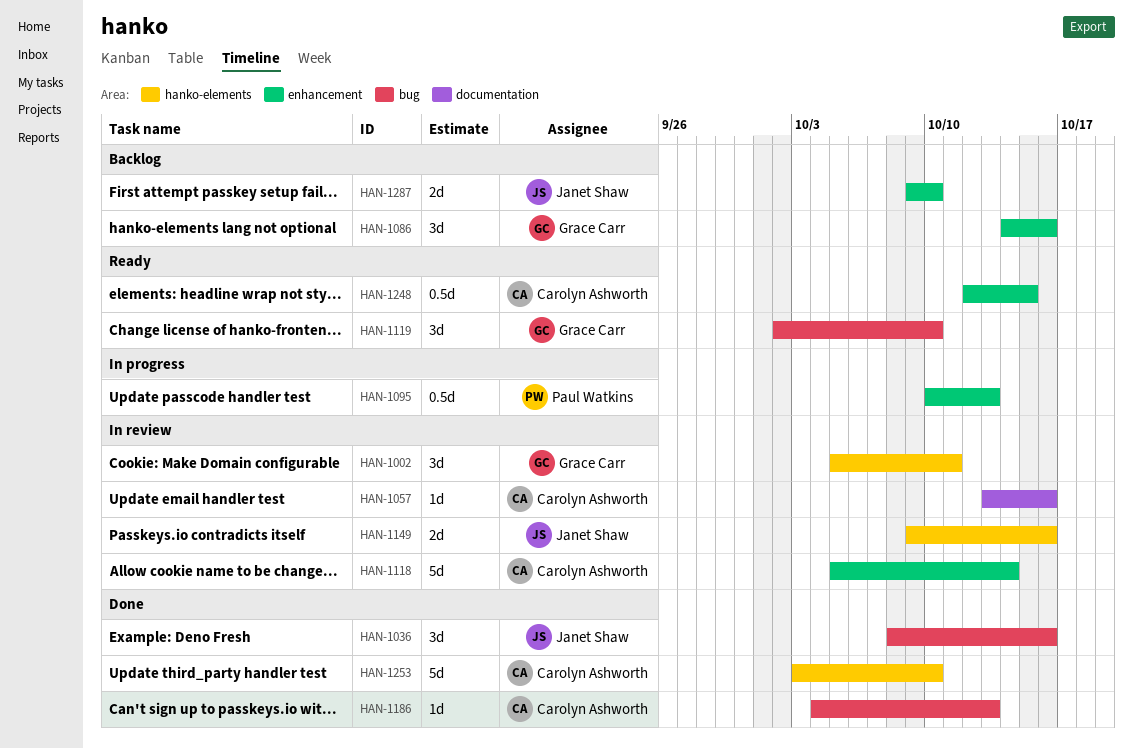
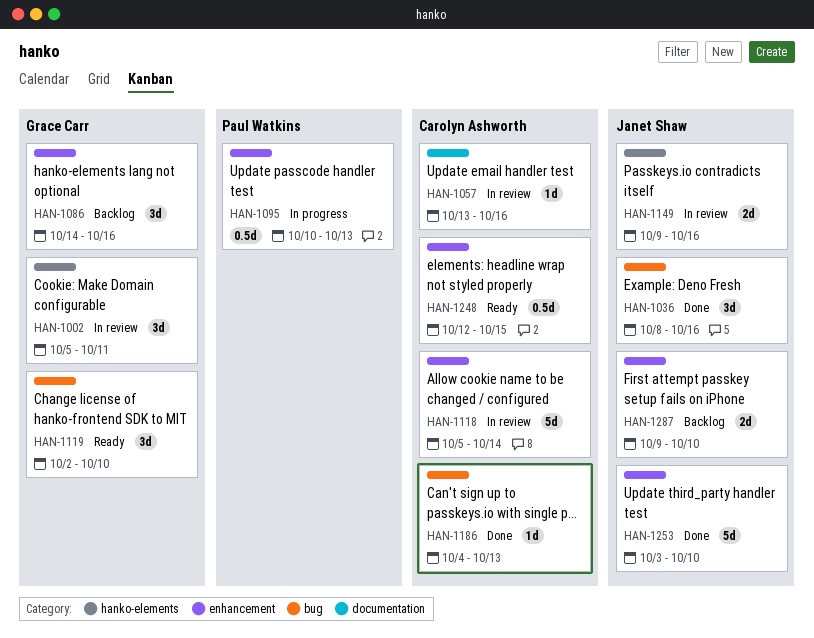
HAN-1253, owner: Carolyn Ashworth -> Janet Shaw
HAN-1253, label: hanko-elements -> enhancement

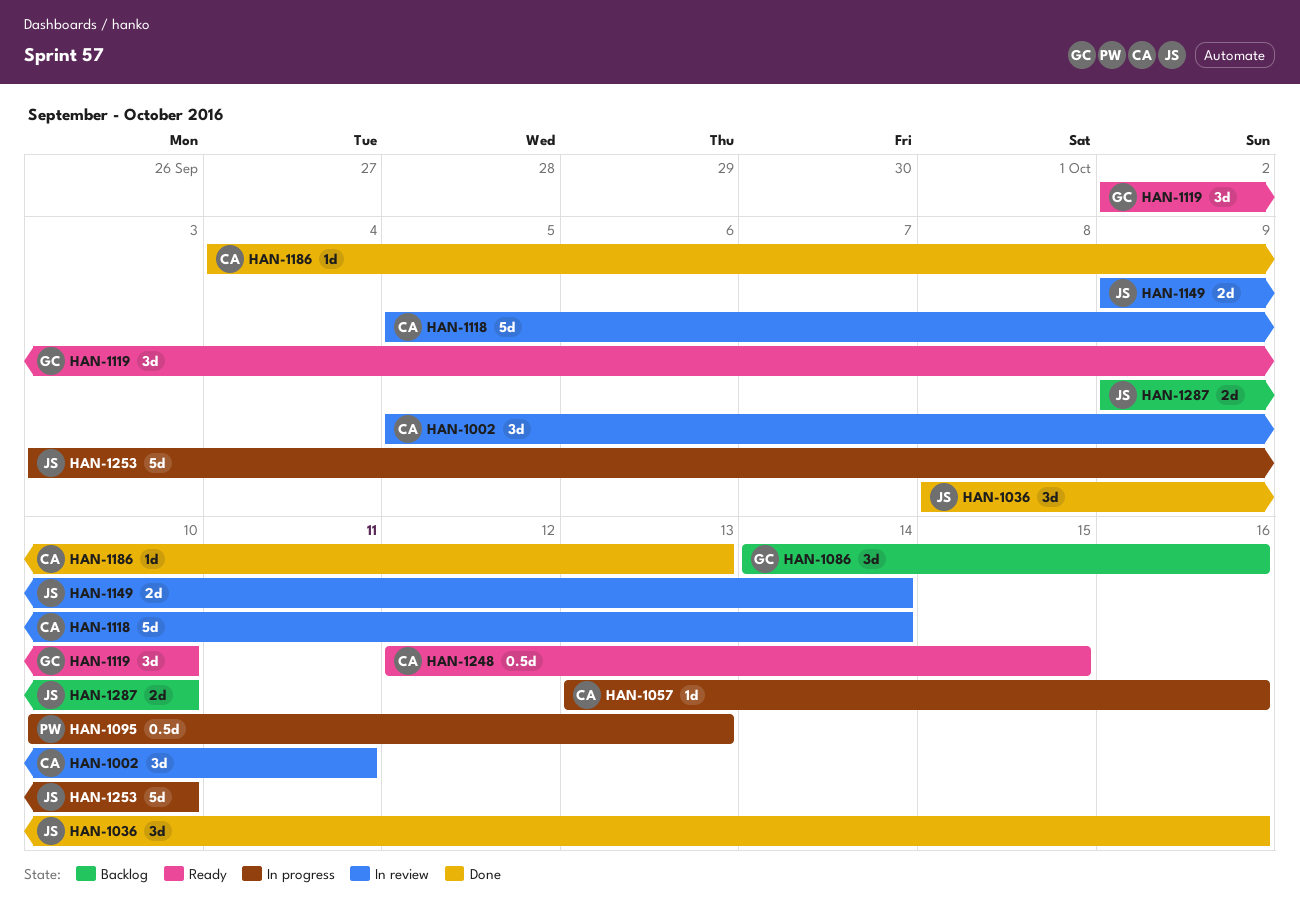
HAN-1002, owner: Grace Carr -> Carolyn Ashworth
HAN-1057, status: In review -> In progress
HAN-1149, due: Oct 16 -> Oct 14
HAN-1253, status: Done -> In progress

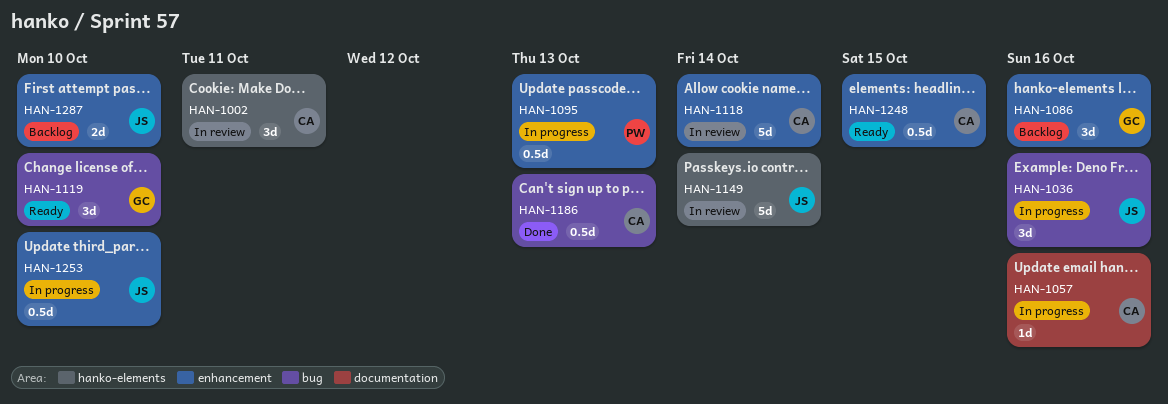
HAN-1036, status: Done -> In progress
HAN-1149, estimate: 2d -> 5d
HAN-1186, estimate: 1d -> 0.5d
HAN-1253, estimate: 5d -> 0.5d

